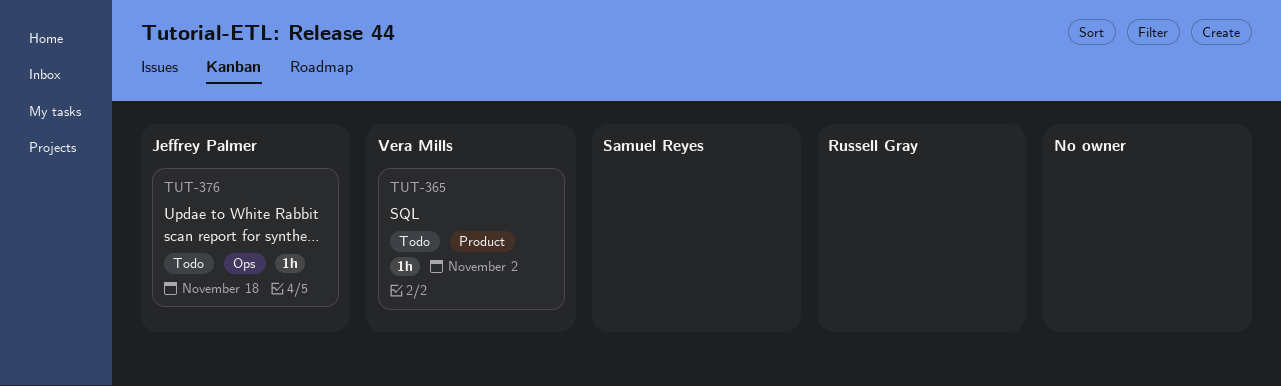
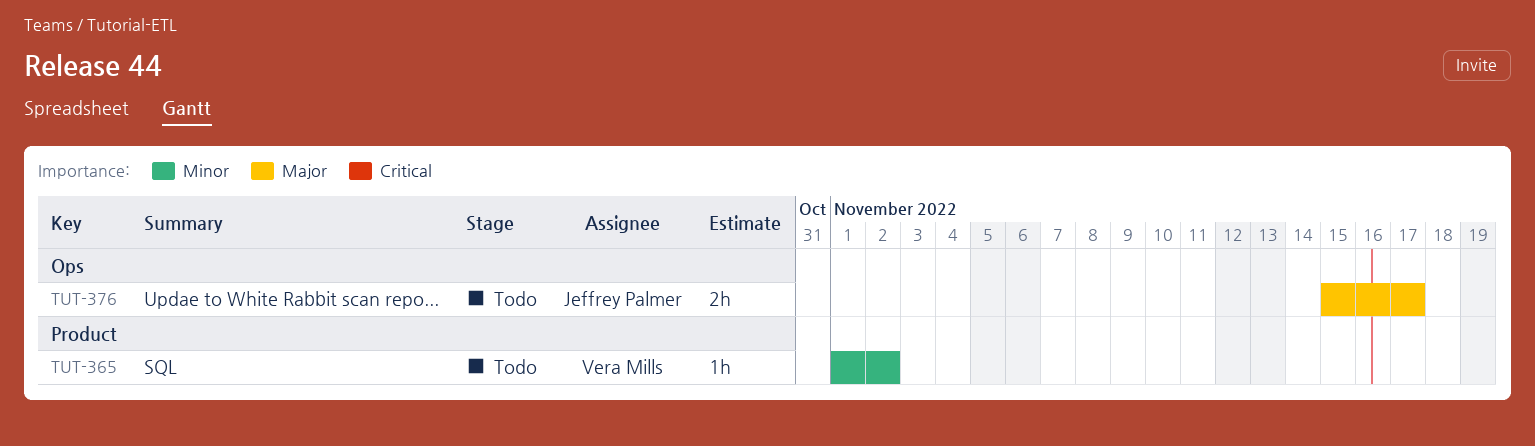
TUT-376, estimate: 1h -> 2h
TUT-376, due: Nov 18 -> Nov 17

